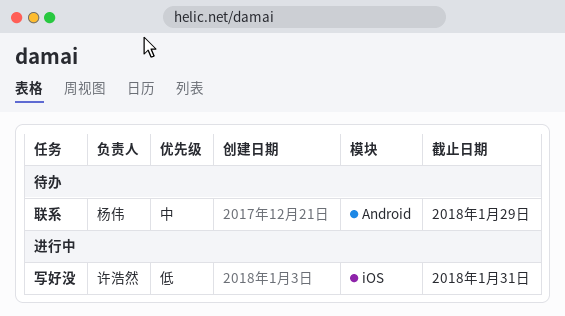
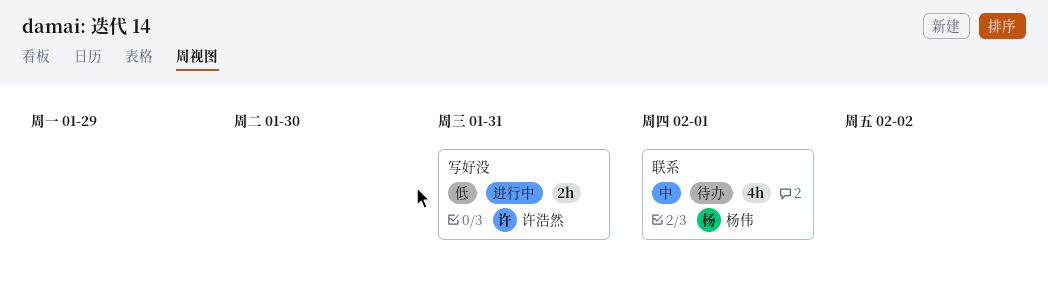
联系, due: Jan 29 -> Feb 1

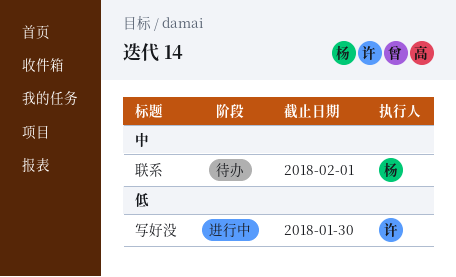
写好没, due: Jan 31 -> Jan 30

